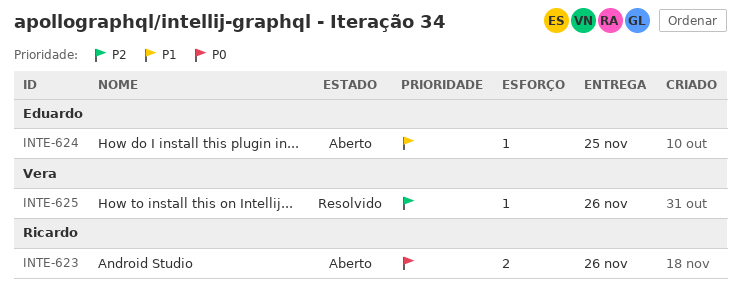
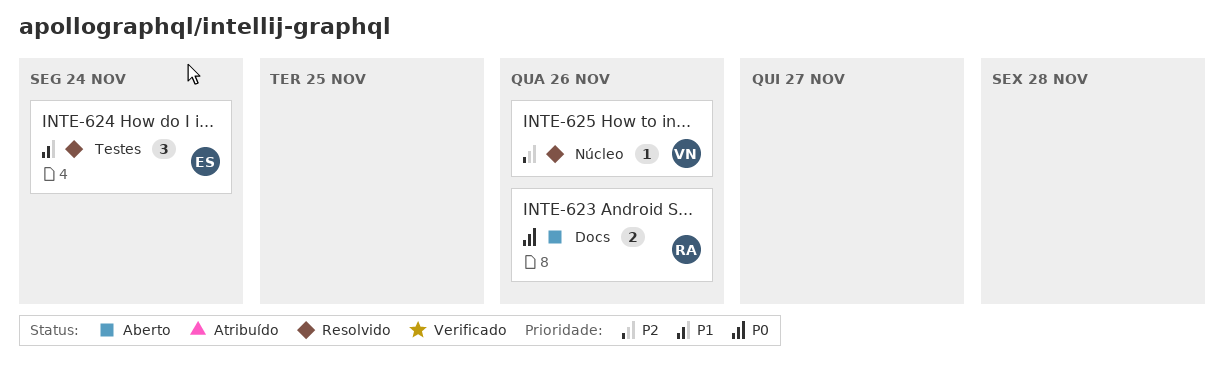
INTE-624, status: Aberto -> Resolvido
INTE-624, estimate: 1 -> 3
INTE-624, due: Nov 25 -> Nov 24

